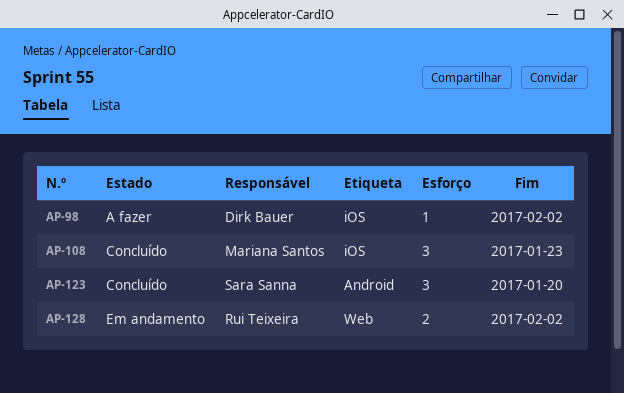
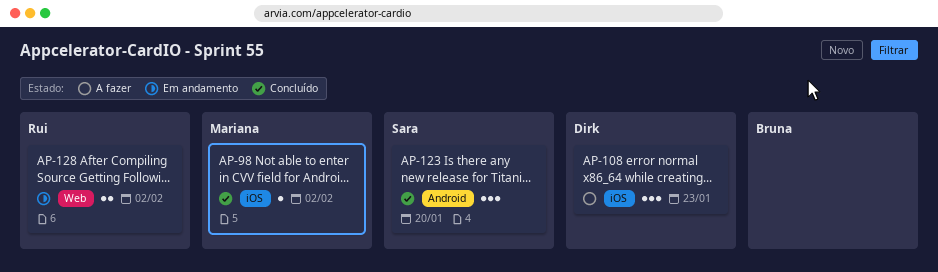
AP-98, status: A fazer -> Concluído
AP-98, owner: Dirk Bauer -> Mariana Santos
AP-108, status: Concluído -> A fazer
AP-108, owner: Mariana Santos -> Dirk Bauer

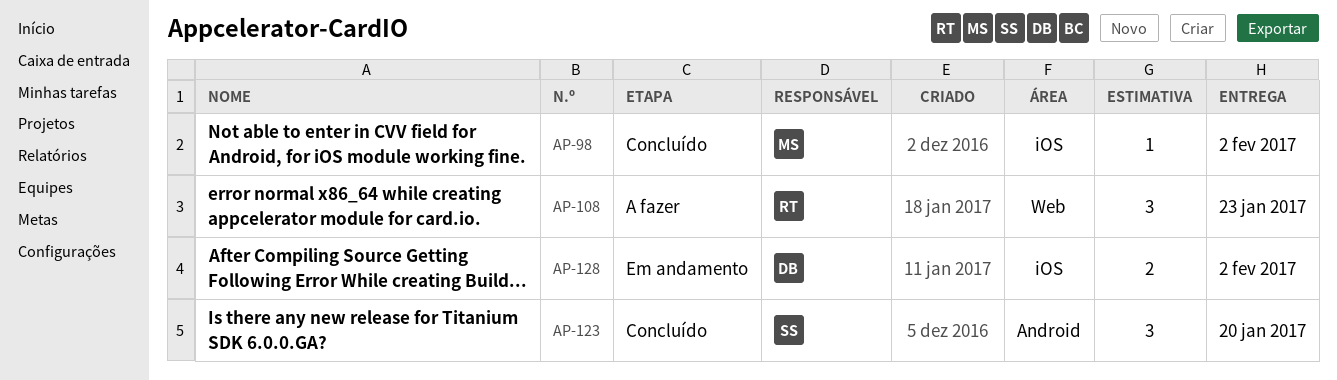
AP-108, owner: Dirk -> Rui
AP-108, label: iOS -> Web
AP-128, owner: Rui -> Dirk
AP-128, label: Web -> iOS

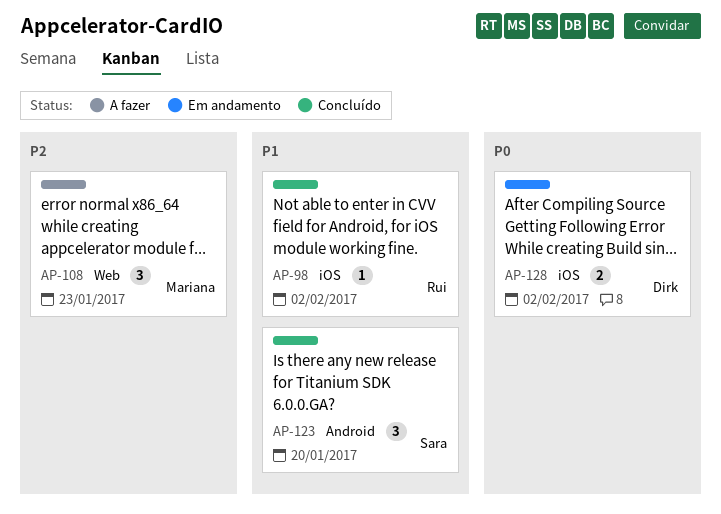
AP-98, owner: Mariana -> Rui
AP-108, owner: Rui -> Mariana

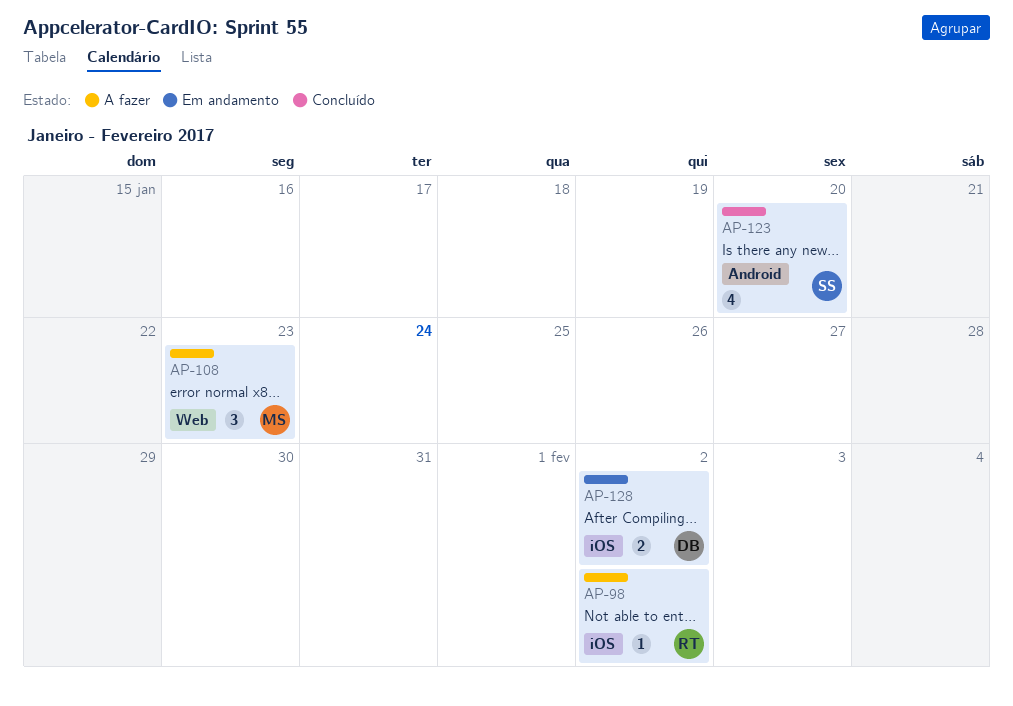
AP-98, status: Concluído -> A fazer
AP-123, estimate: 3 -> 4

